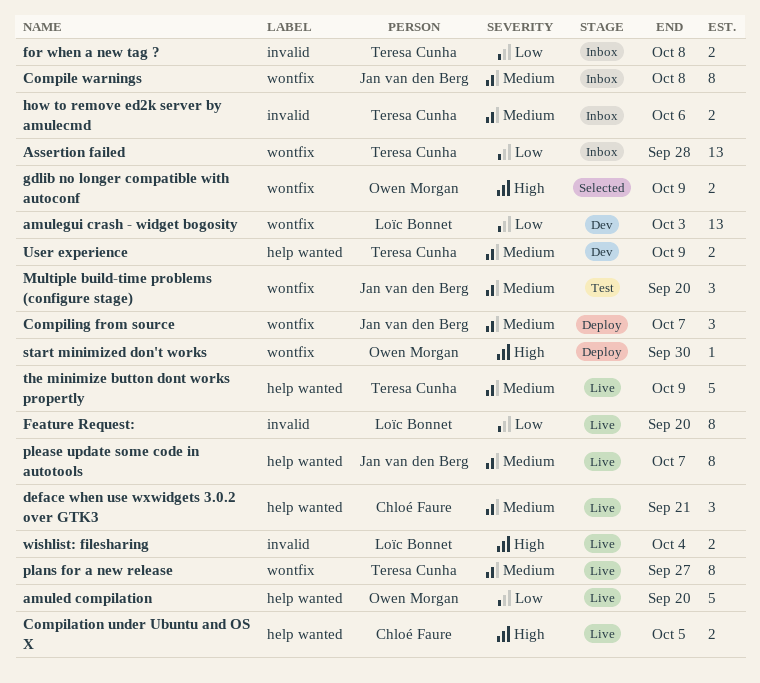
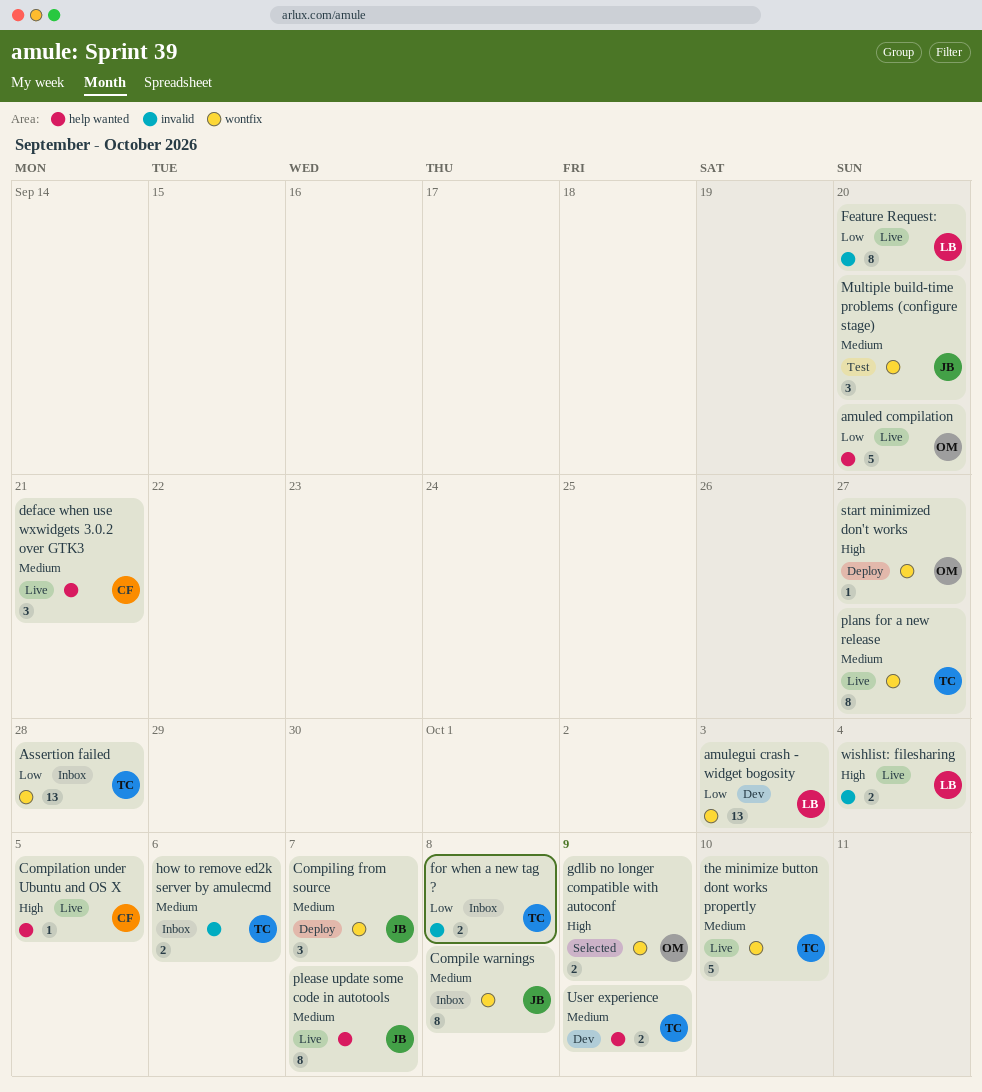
Compilation under Ubuntu and OS X, estimate: 2 -> 1
start minimized don't works, due: Sep 30 -> Sep 27
the minimize button dont works propertly, label: help wanted -> wontfix
the minimize button dont works propertly, due: Oct 9 -> Oct 10

